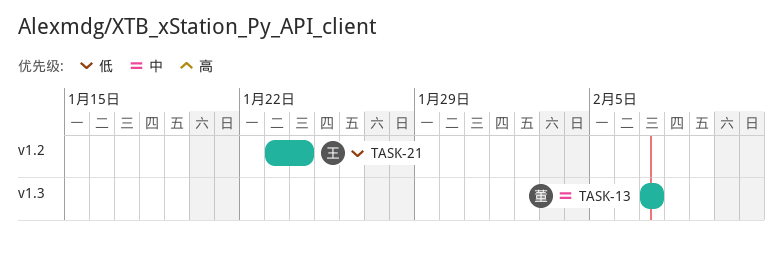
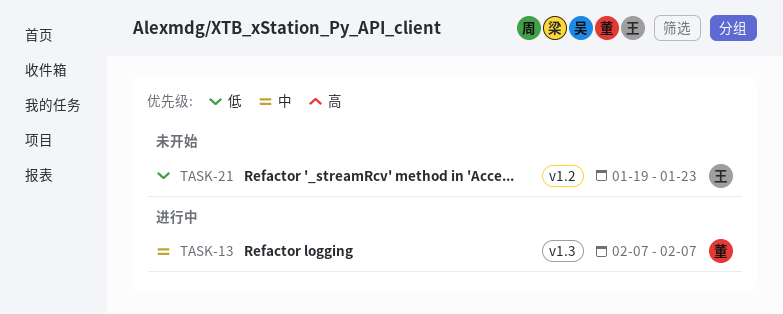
TASK-21, start: Jan 23 -> Jan 19
TASK-21, due: Jan 24 -> Jan 23

